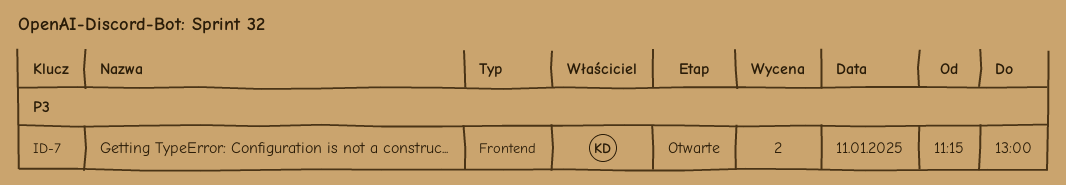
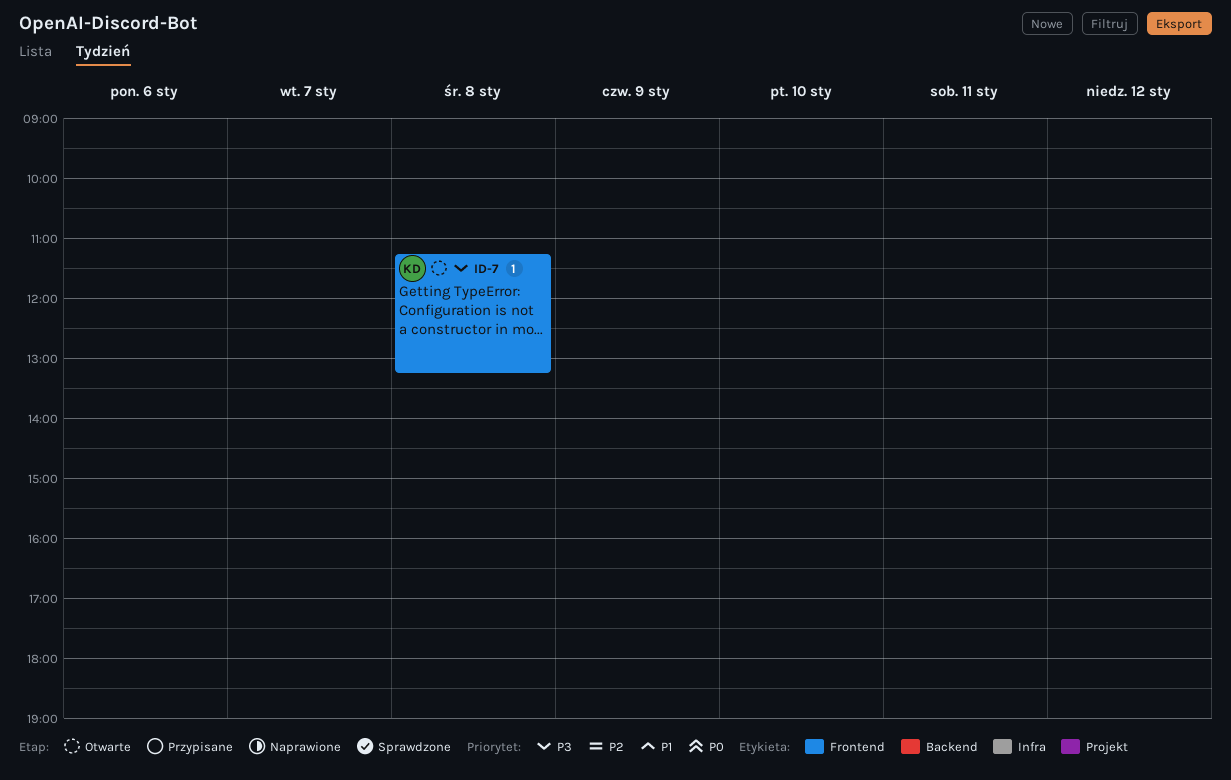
ID-7, estimate: 2 -> 1
ID-7, day: Jan 11 -> Jan 8
ID-7, ends: 13:00 -> 13:15

